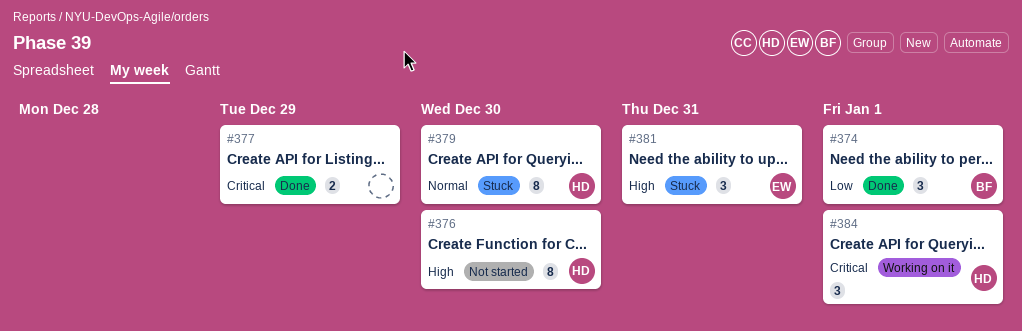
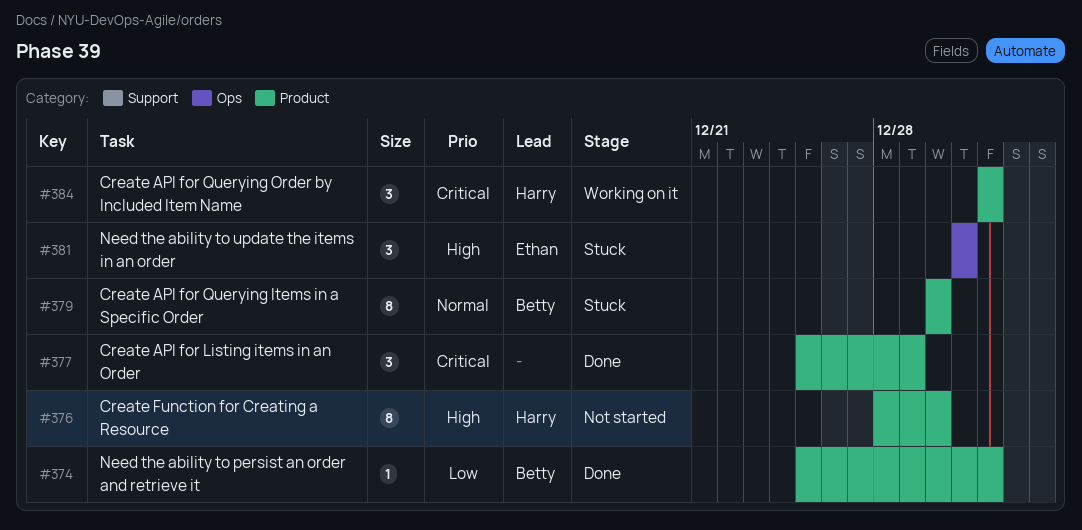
#374, estimate: 3 -> 1
#377, estimate: 2 -> 3
#379, owner: Harry -> Betty

